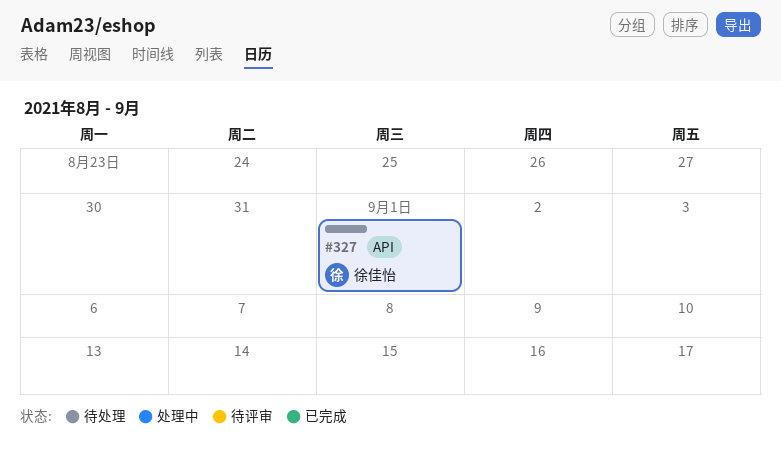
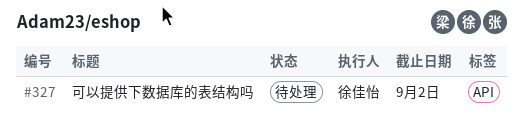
#327, due: Sep 1 -> Sep 2

